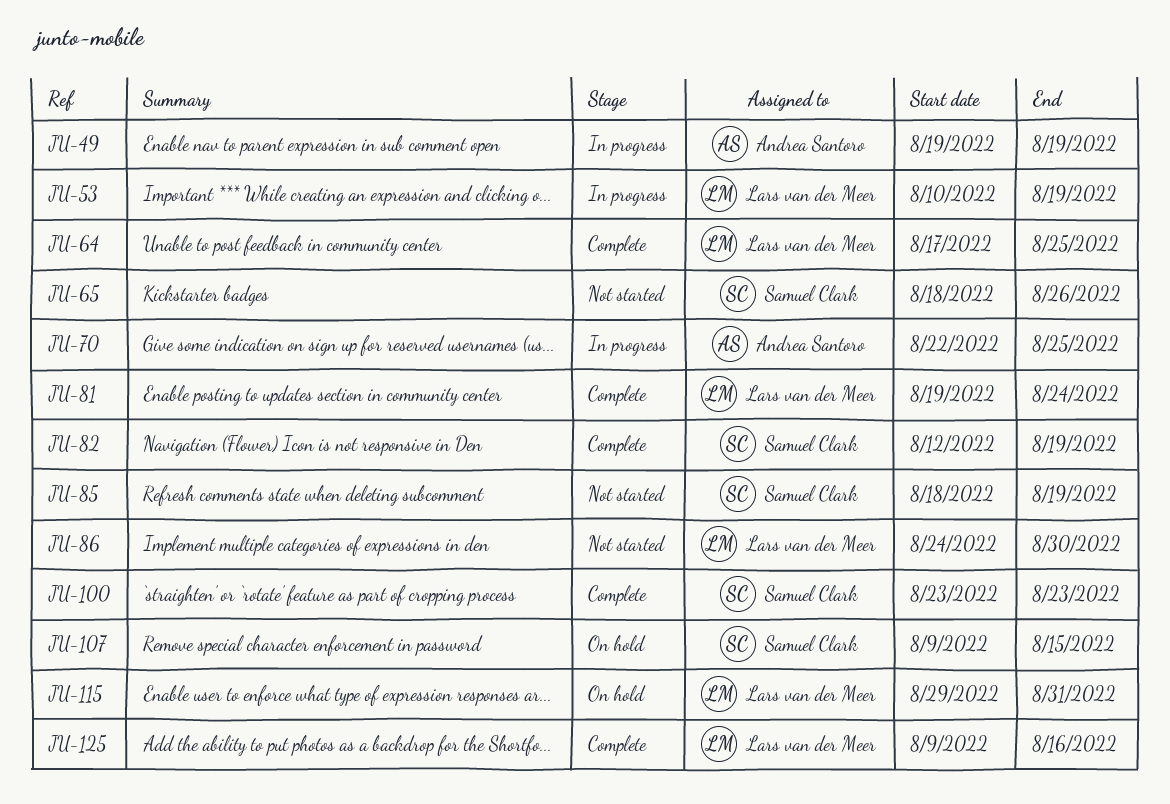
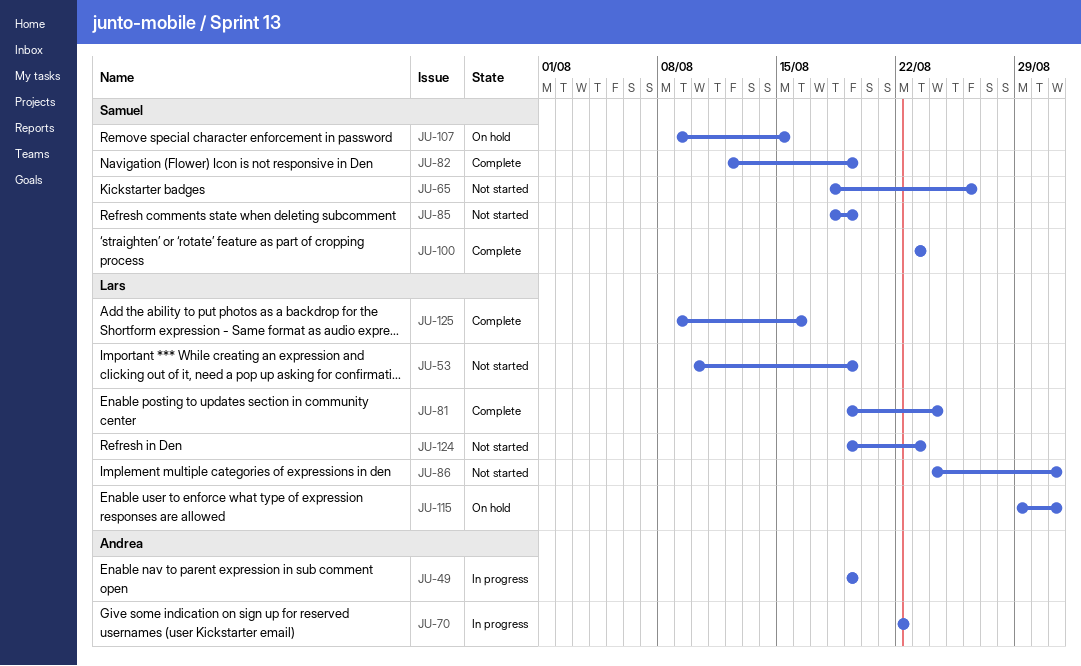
JU-53, status: In progress -> Not started
JU-64: present -> none
JU-70, due: Aug 25 -> Aug 22
JU-86, due: Aug 30 -> Aug 31
JU-124: none -> present

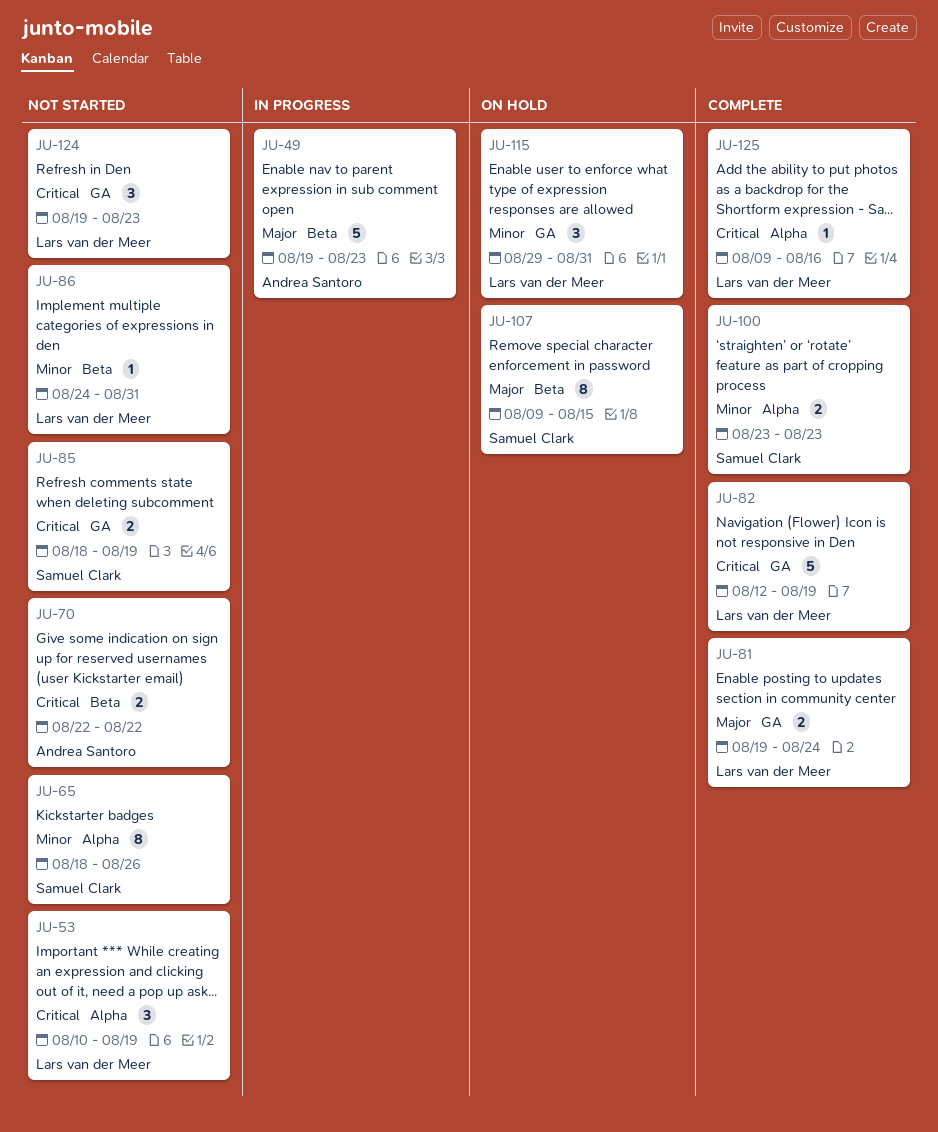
JU-49, due: Aug 19 -> Aug 23
JU-70, status: In progress -> Not started
JU-82, owner: Samuel Clark -> Lars van der Meer

